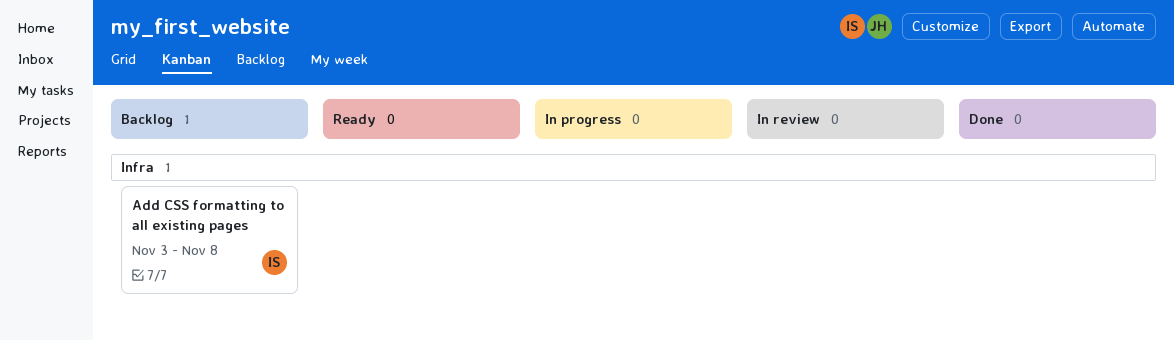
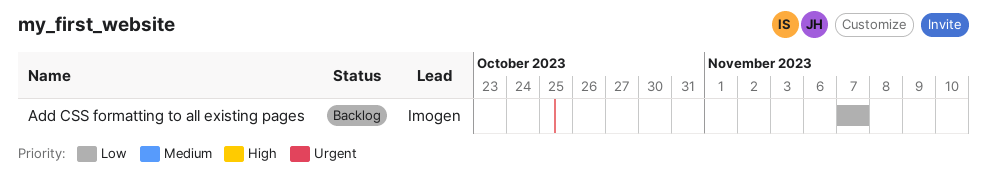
Add CSS formatting to all existing pages, start: Nov 3 -> Nov 7
Add CSS formatting to all existing pages, due: Nov 8 -> Nov 7

